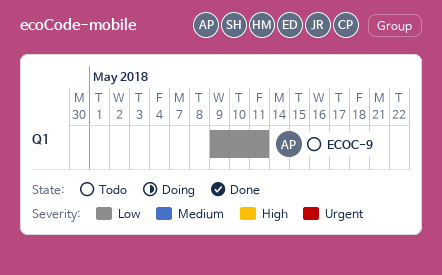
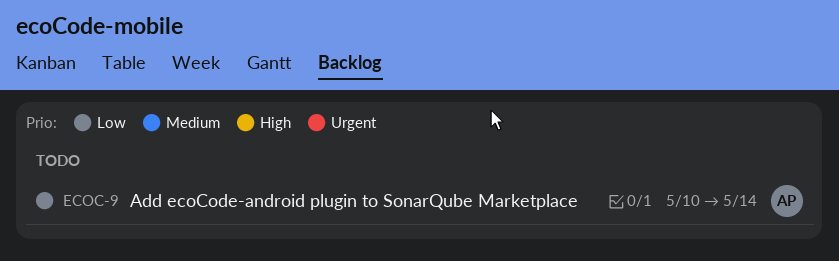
ECOC-9, start: May 9 -> May 10
ECOC-9, due: May 11 -> May 14

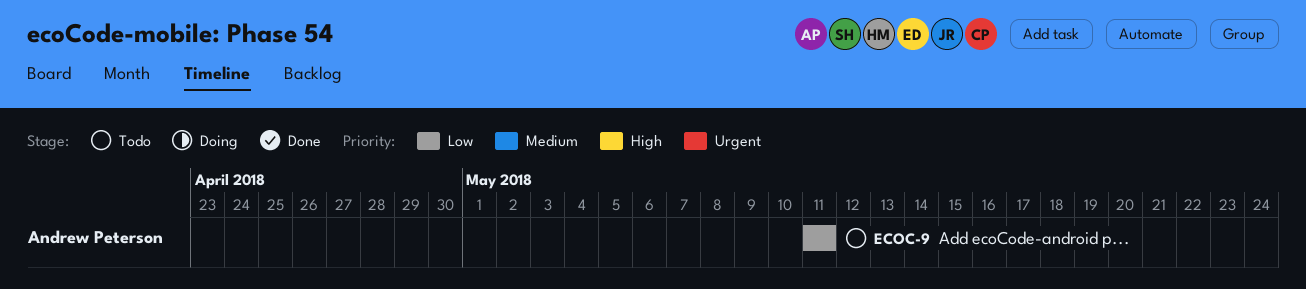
ECOC-9, start: May 10 -> May 11
ECOC-9, due: May 14 -> May 11

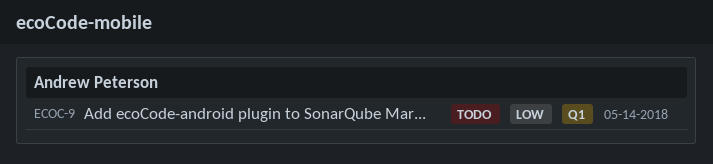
ECOC-9, due: May 11 -> May 14

